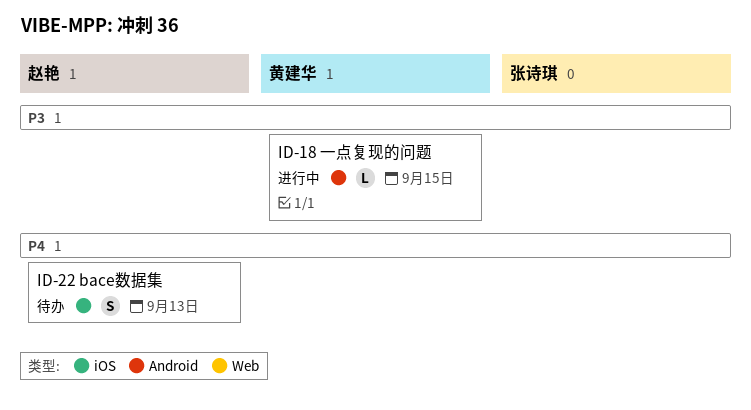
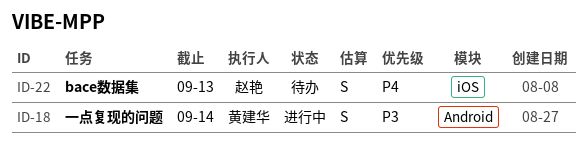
ID-18, estimate: L -> S
ID-18, due: Sep 15 -> Sep 14

